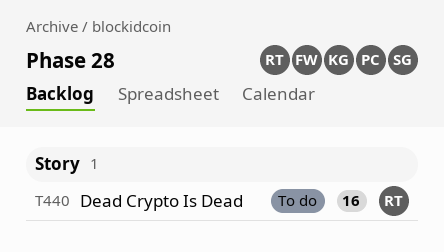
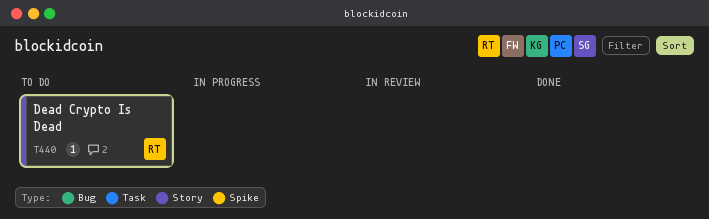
T440, estimate: 16 -> 1

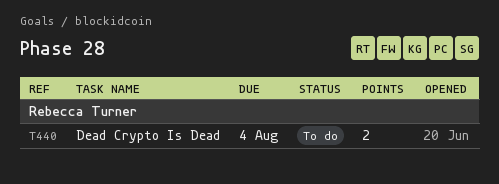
T440, estimate: 1 -> 2

